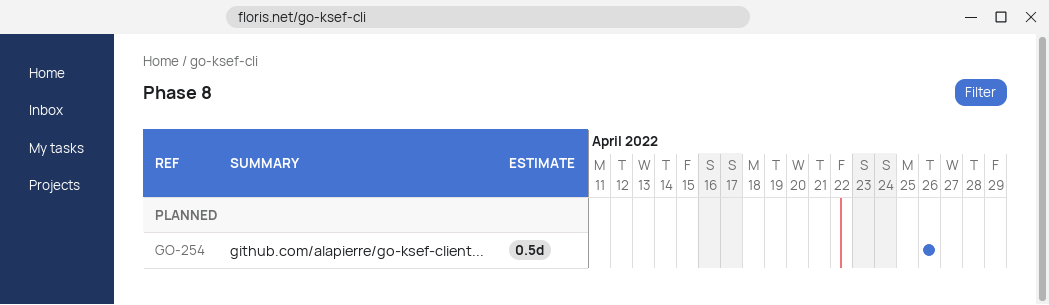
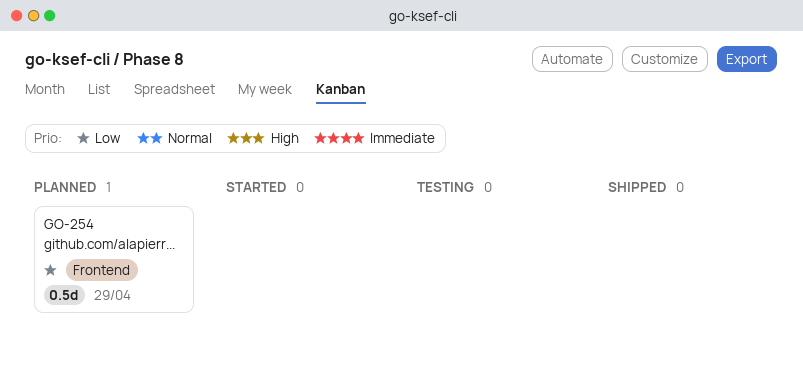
GO-254, due: Apr 26 -> Apr 29

